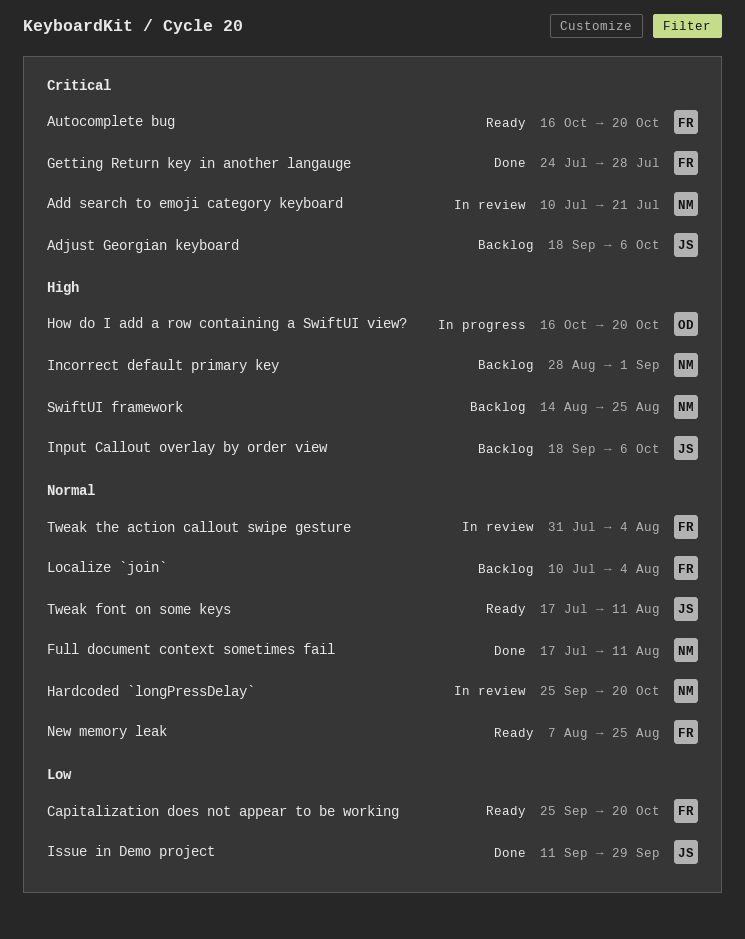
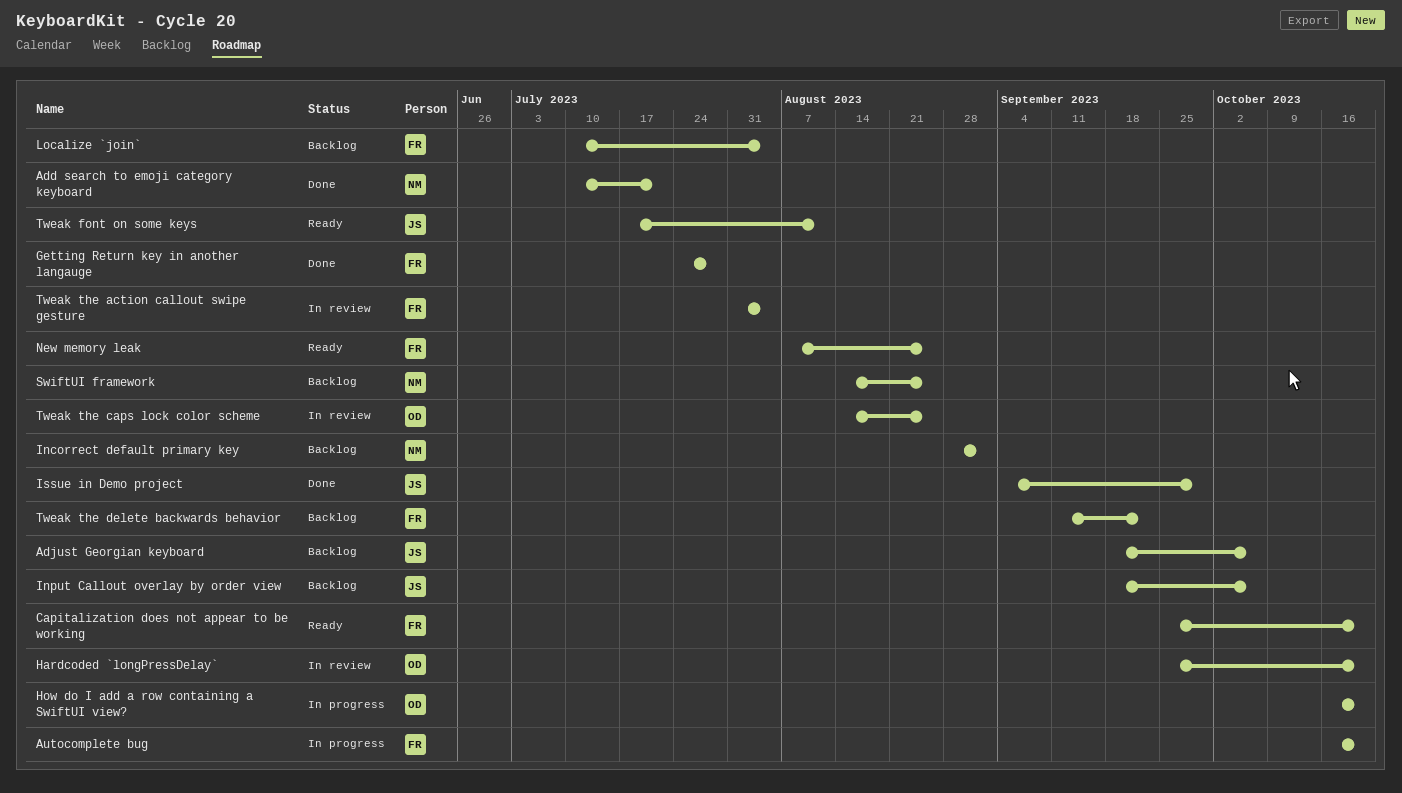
Add search to emoji category keyboard, status: In review -> Done
Autocomplete bug, status: Ready -> In progress
Full document context sometimes fail: present -> none
Hardcoded `longPressDelay`, owner: NM -> OD
Issue in Demo project, start: Sep 11 -> Sep 4
Tweak the caps lock color scheme: none -> present
Tweak the delete backwards behavior: none -> present

